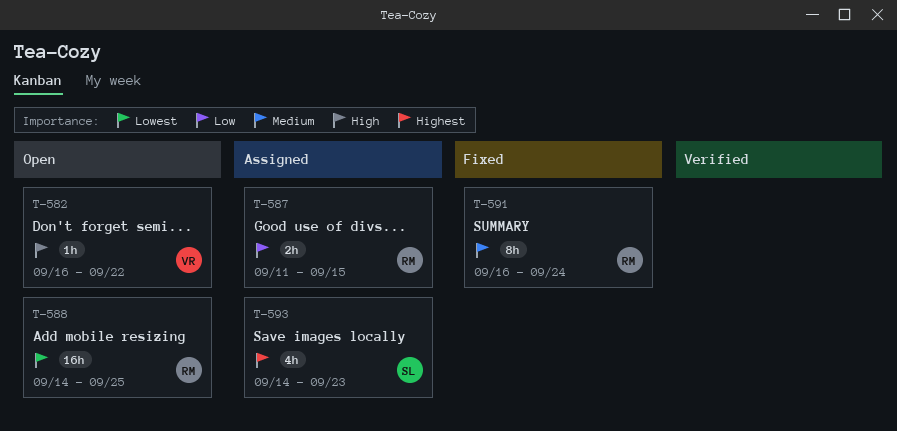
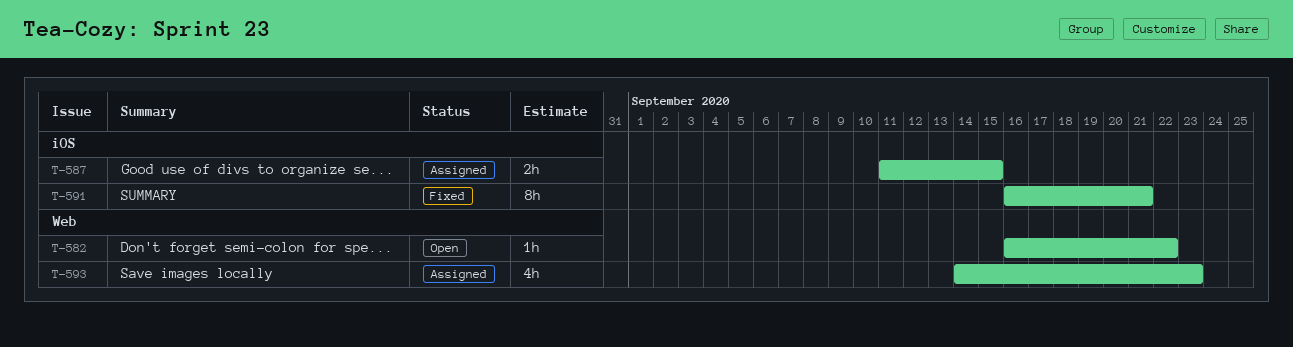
T-588: present -> none
T-591, due: Sep 24 -> Sep 21

